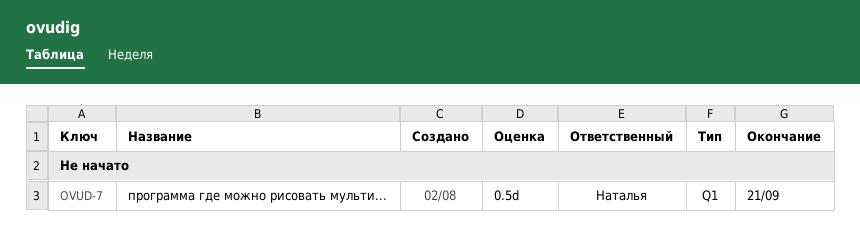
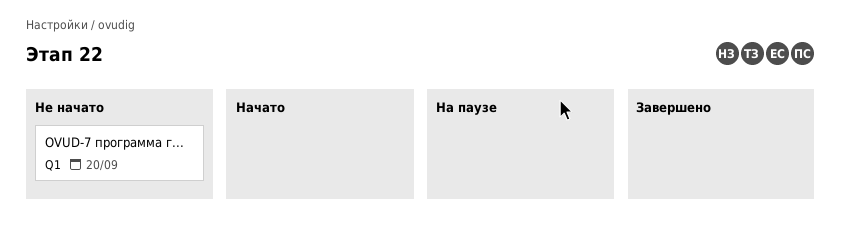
OVUD-7, due: Sep 21 -> Sep 20

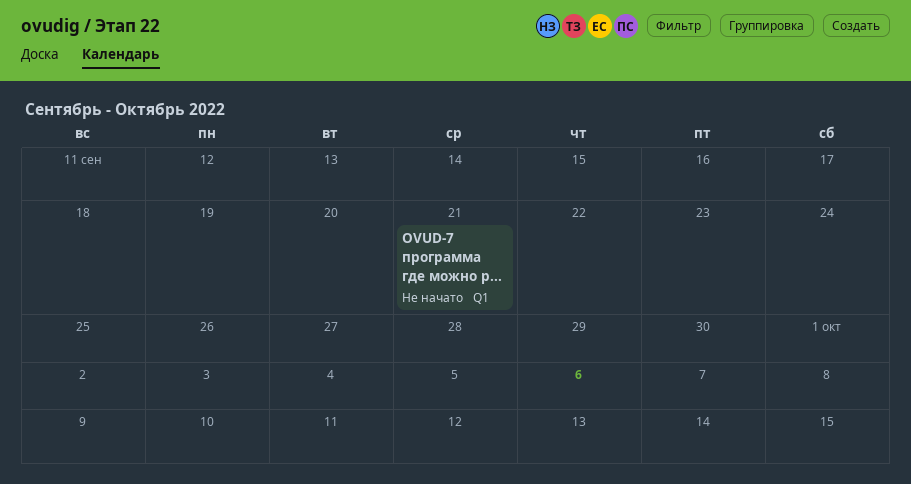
OVUD-7, due: Sep 20 -> Sep 21

